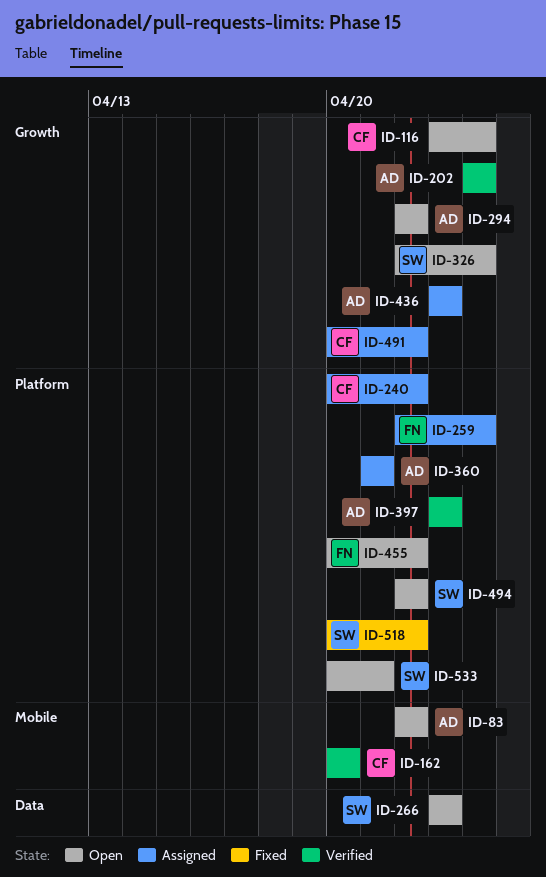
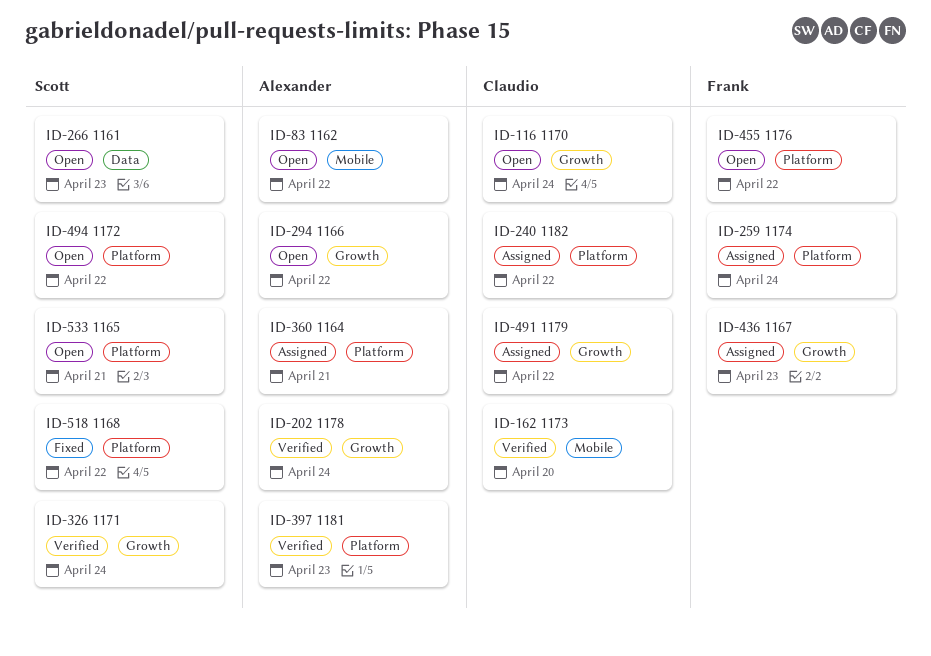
ID-326, status: Open -> Verified
ID-436, owner: Alexander -> Frank

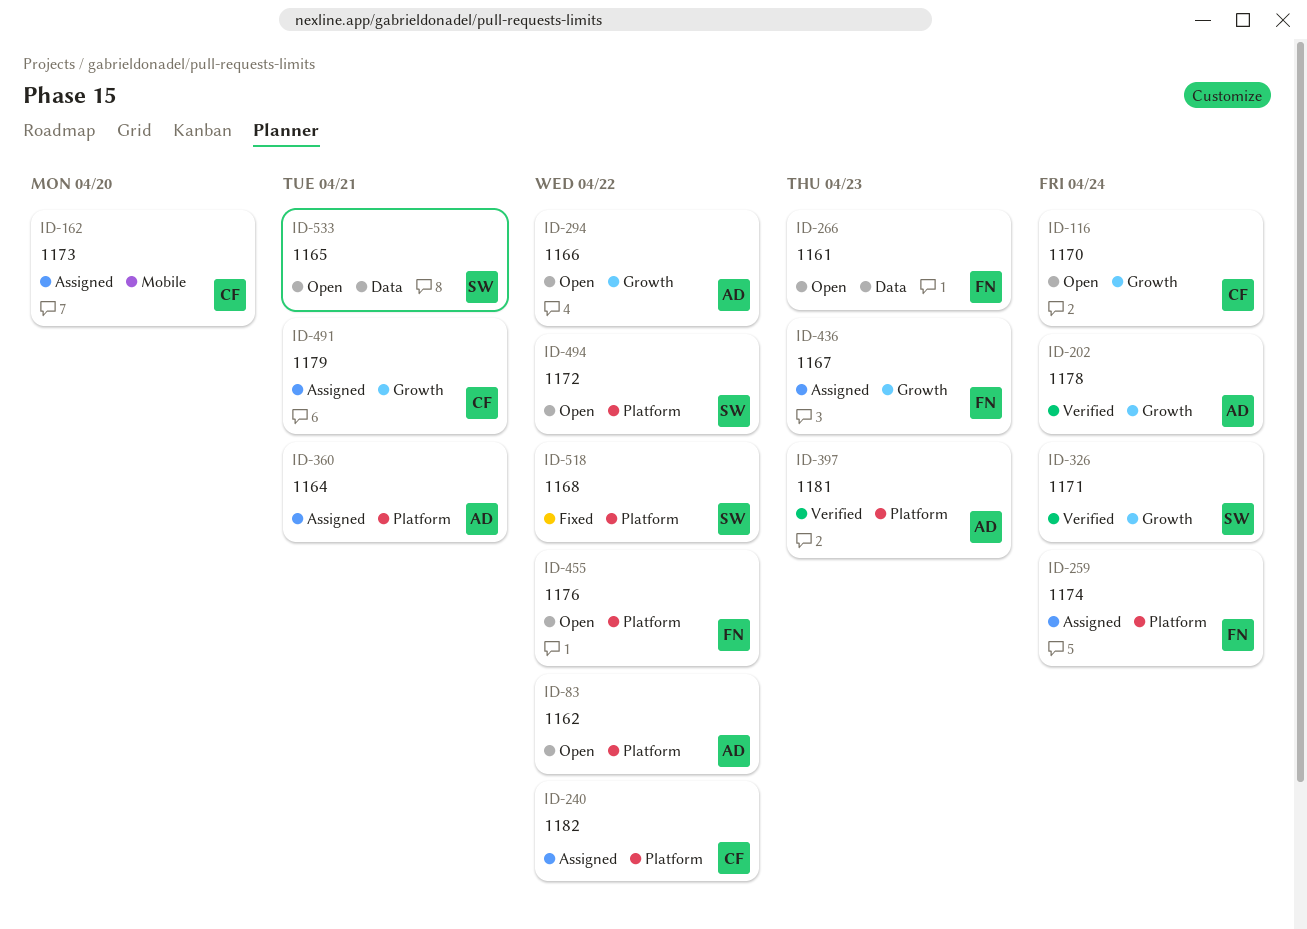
ID-83, label: Mobile -> Platform
ID-162, status: Verified -> Assigned
ID-266, owner: Scott -> Frank
ID-491, due: Apr 22 -> Apr 21
ID-533, label: Platform -> Data

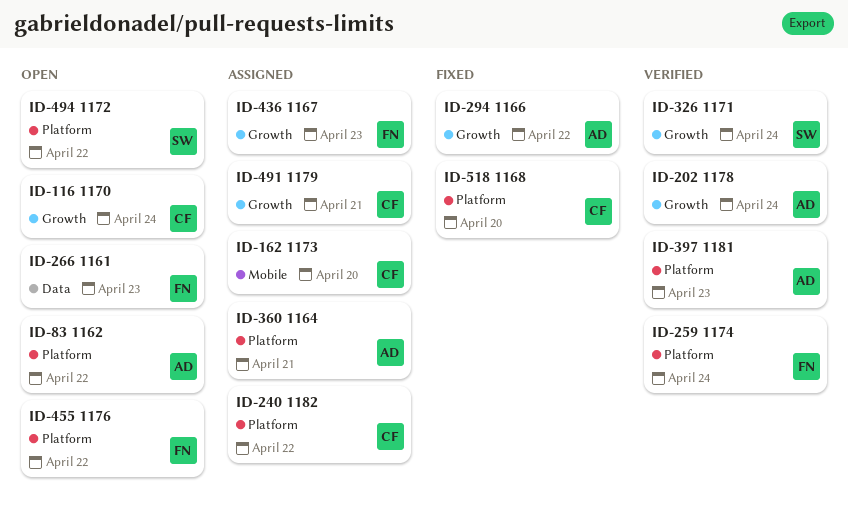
ID-259, status: Assigned -> Verified
ID-294, status: Open -> Fixed
ID-518, owner: SW -> CF
ID-518, due: Apr 22 -> Apr 20
ID-533: present -> none

